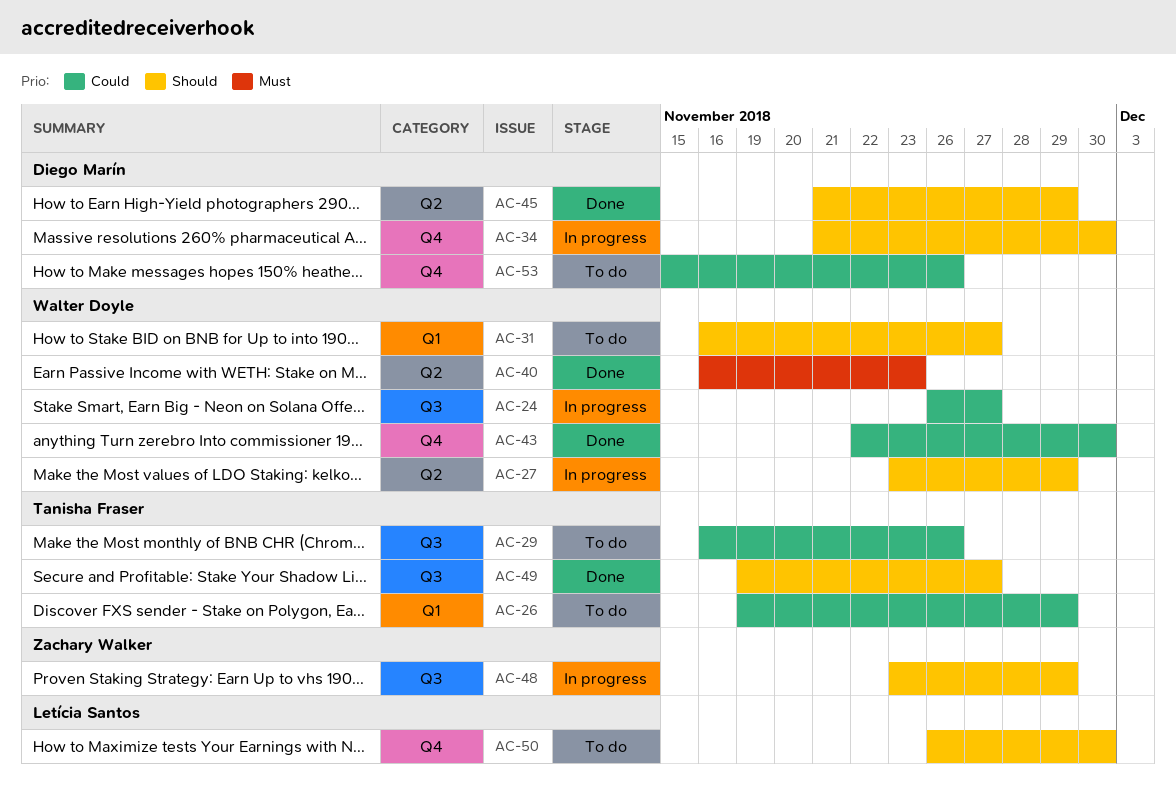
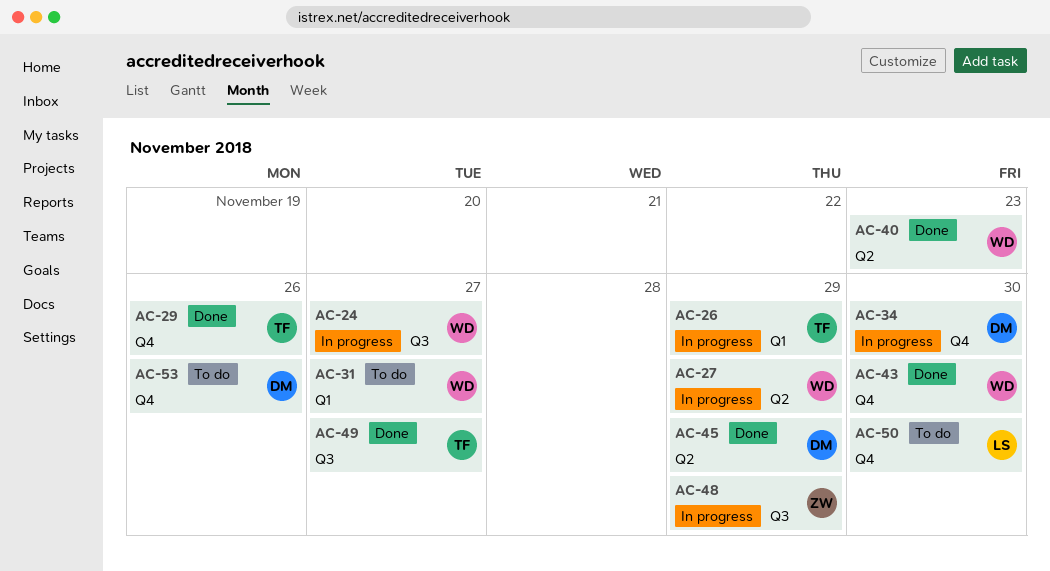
AC-26, status: To do -> In progress
AC-29, status: To do -> Done
AC-29, label: Q3 -> Q4

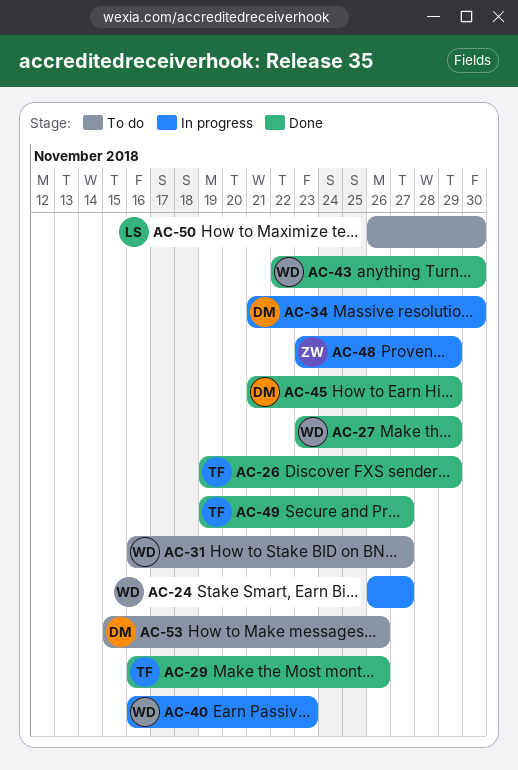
AC-26, status: In progress -> Done
AC-27, status: In progress -> Done
AC-40, status: Done -> In progress

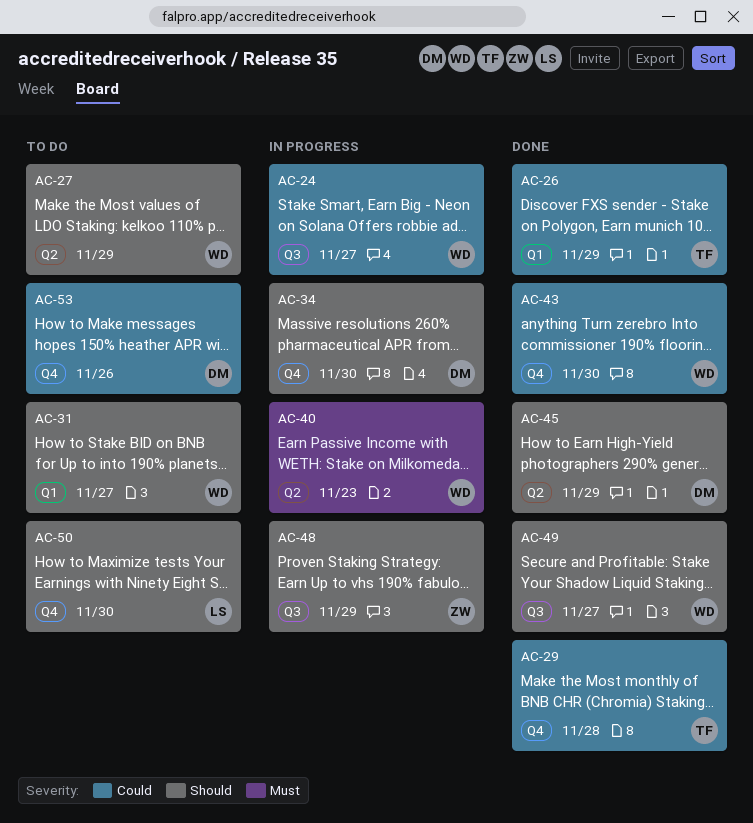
AC-27, status: Done -> To do
AC-29, due: Nov 26 -> Nov 28
AC-49, owner: TF -> WD

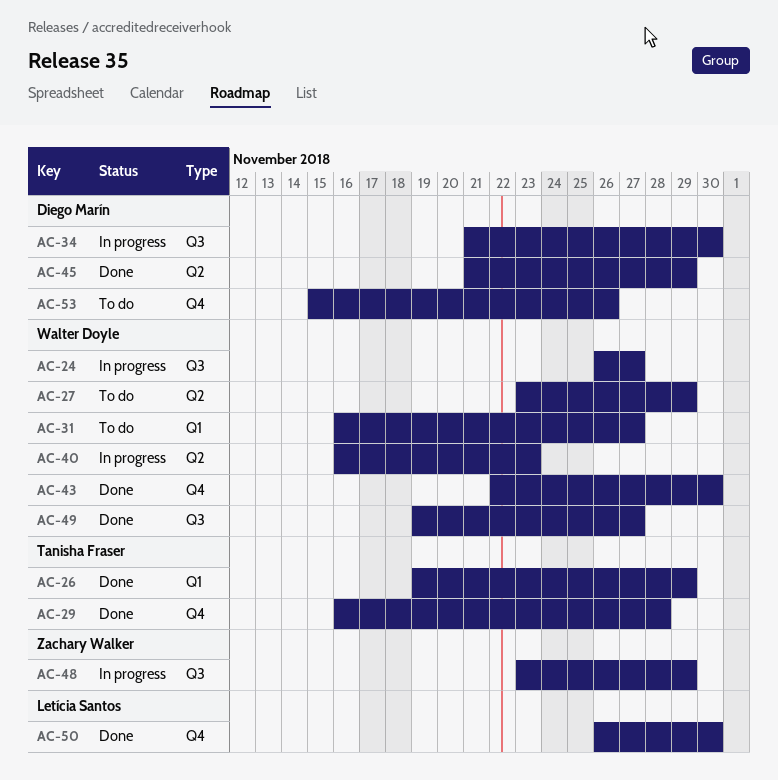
AC-34, label: Q4 -> Q3
AC-50, status: To do -> Done

